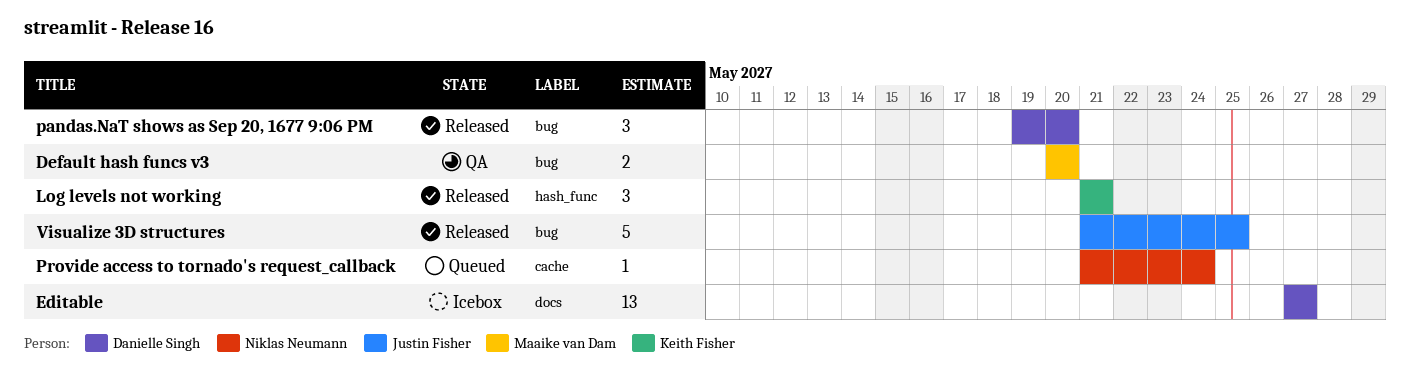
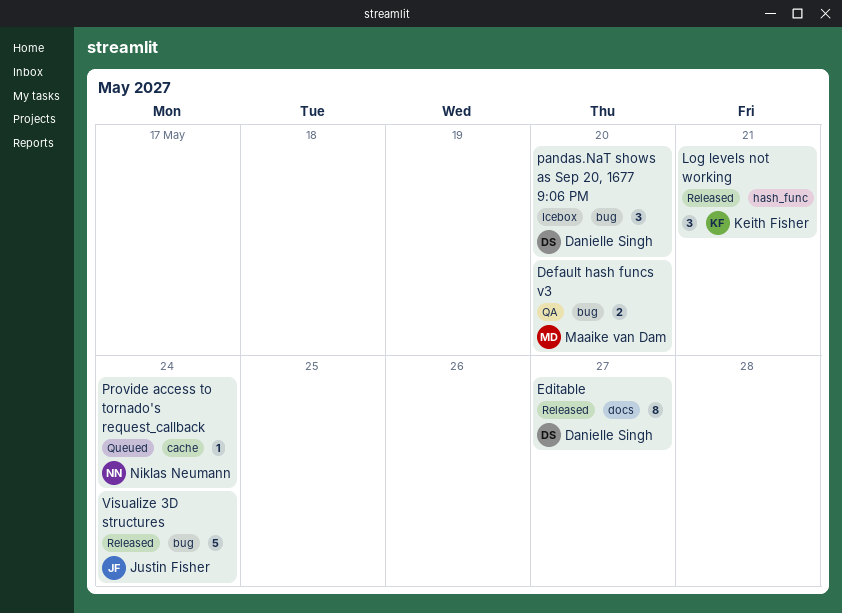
Editable, status: Icebox -> Released
Editable, estimate: 13 -> 8
pandas.NaT shows as Sep 20, 1677 9:06 PM, status: Released -> Icebox
Visualize 3D structures, due: May 25 -> May 24

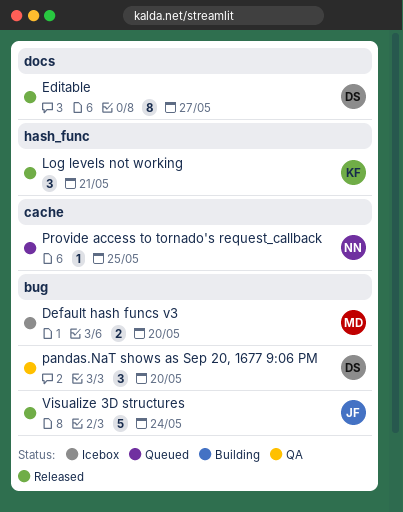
Default hash funcs v3, status: QA -> Icebox
pandas.NaT shows as Sep 20, 1677 9:06 PM, status: Icebox -> QA
Provide access to tornado's request_callback, due: May 24 -> May 25

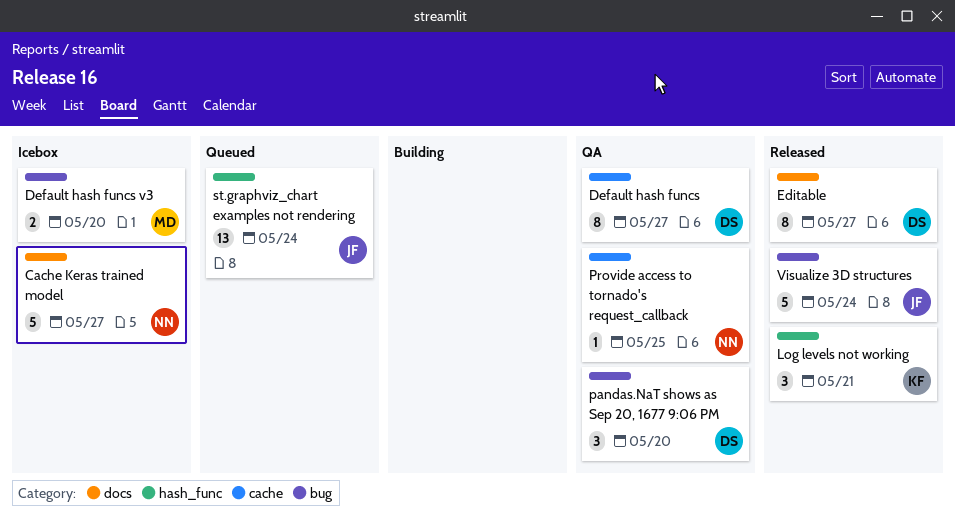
Cache Keras trained model: none -> present
Default hash funcs: none -> present
Provide access to tornado's request_callback, status: Queued -> QA
st.graphviz_chart examples not rendering: none -> present

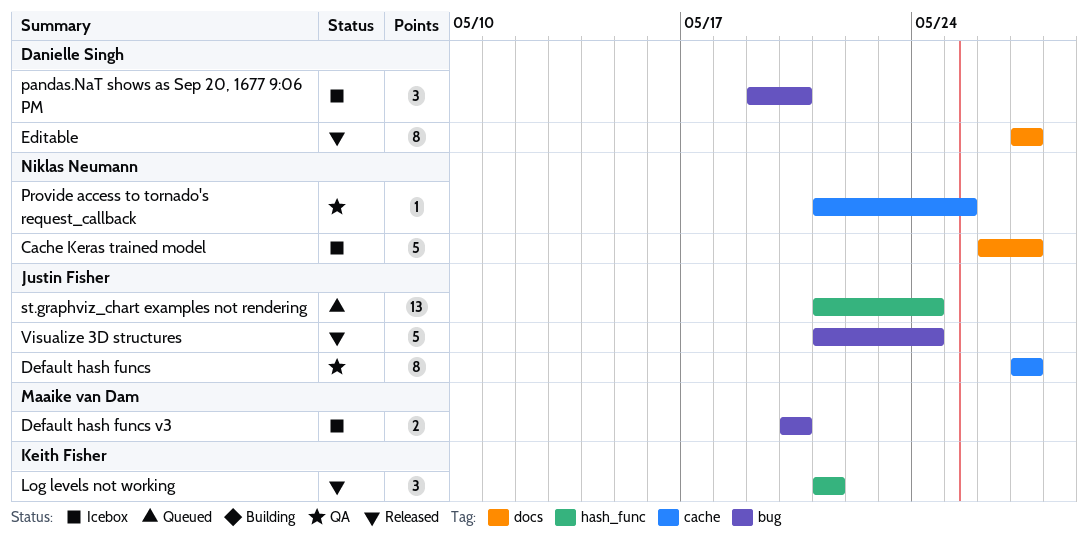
Default hash funcs, owner: Danielle Singh -> Justin Fisher
pandas.NaT shows as Sep 20, 1677 9:06 PM, status: QA -> Icebox

